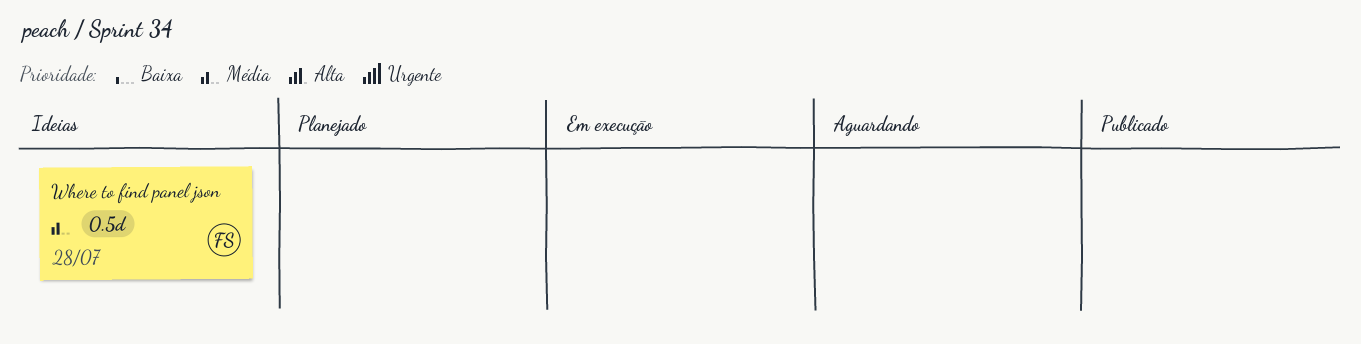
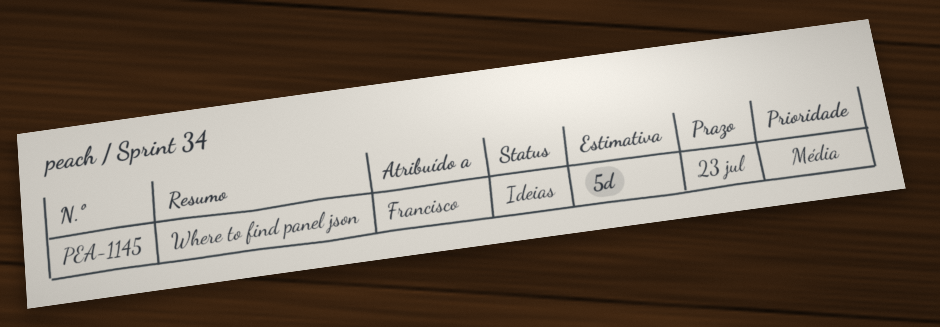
Where to find panel json, estimate: 0.5d -> 5d
Where to find panel json, due: Jul 28 -> Jul 23

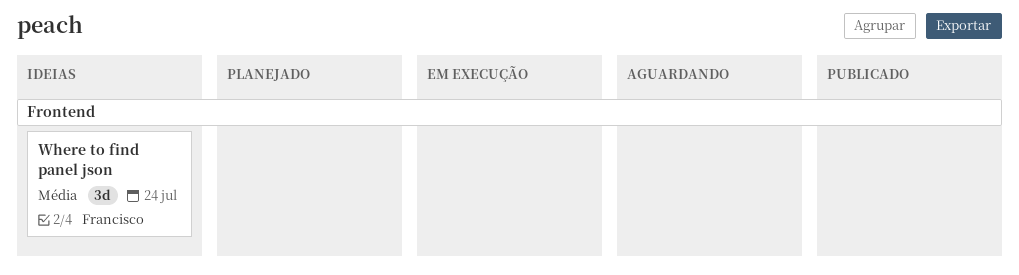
Where to find panel json, estimate: 5d -> 3d
Where to find panel json, due: Jul 23 -> Jul 24

